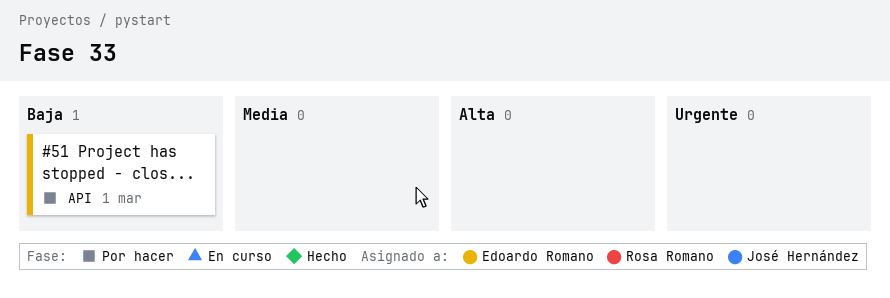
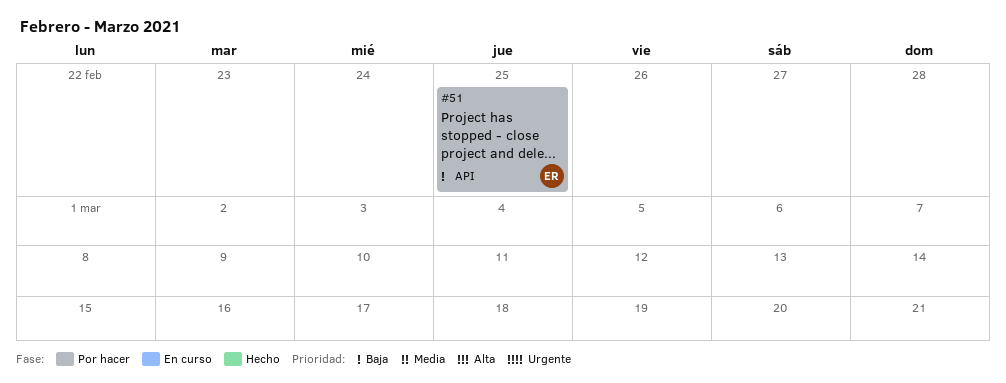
#51, due: Mar 1 -> Feb 25

